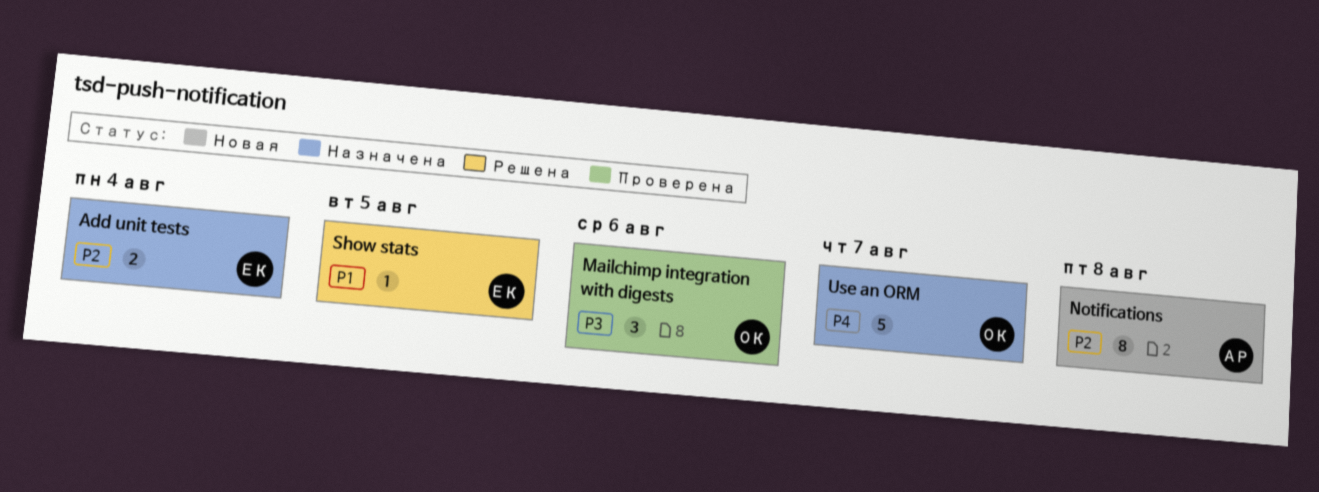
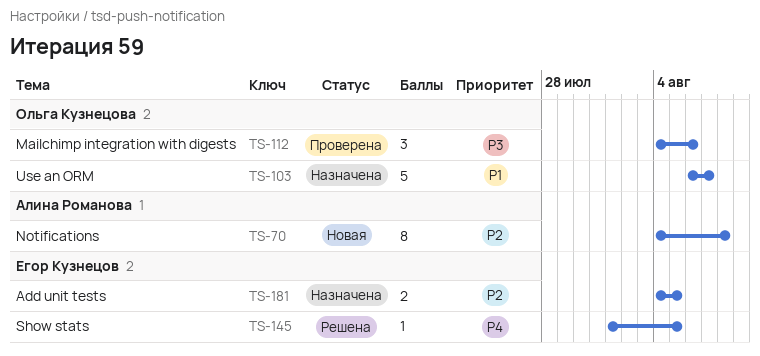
Add unit tests, due: Aug 4 -> Aug 5
Show stats, priority: P1 -> P4
Use an ORM, priority: P4 -> P1

